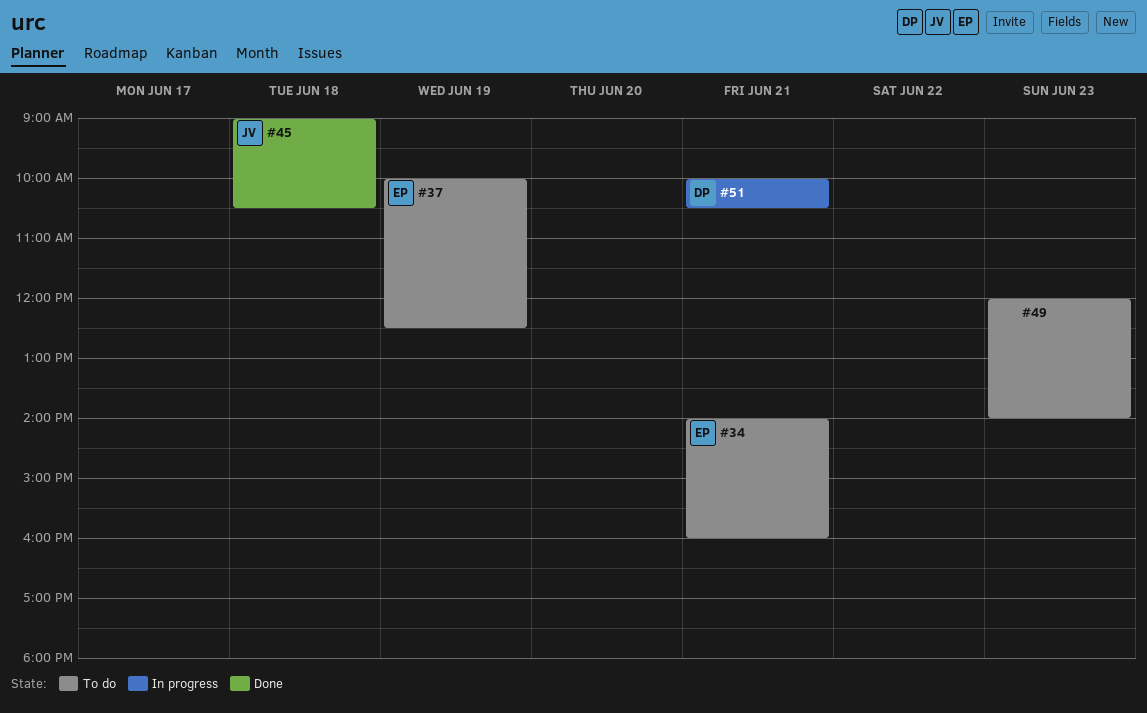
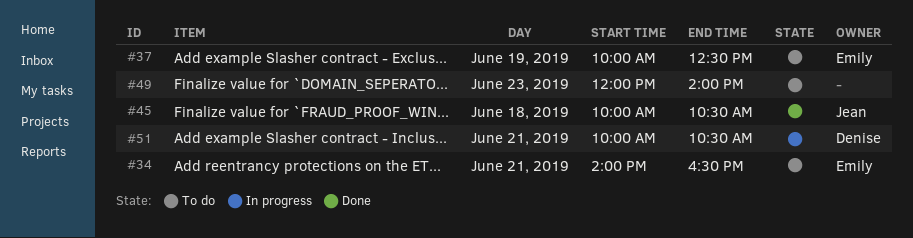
#34, ends: 16:00 -> 16:30
#45, begins: 09:00 -> 10:00

